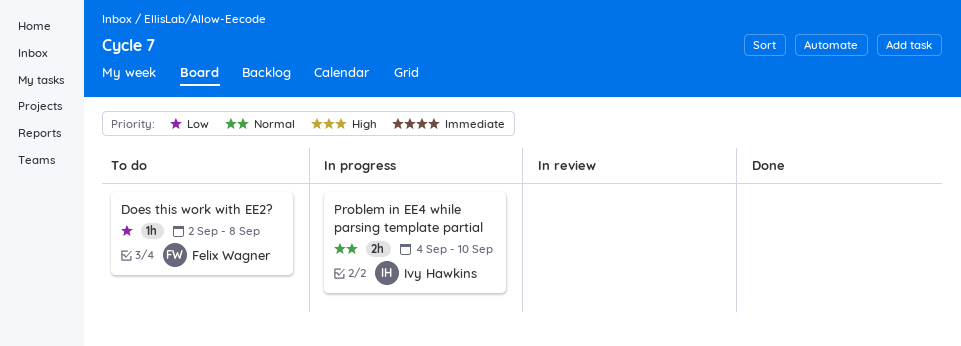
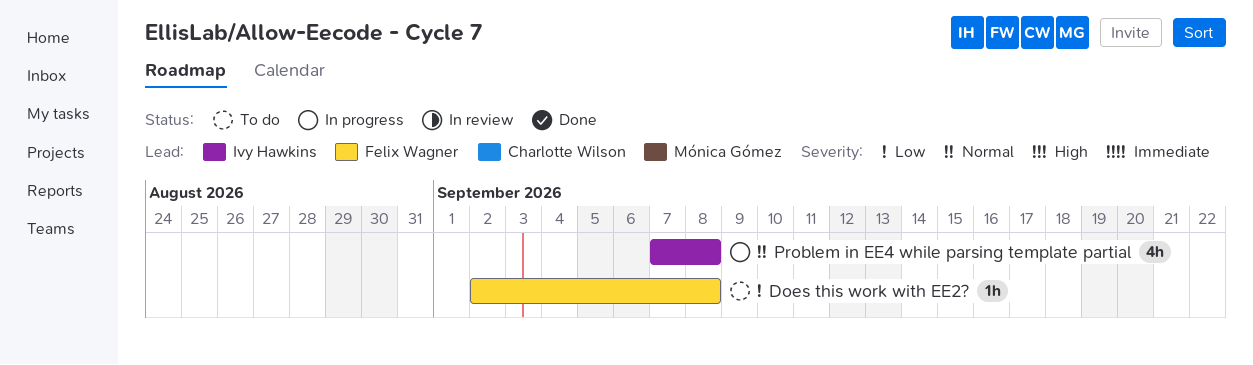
Problem in EE4 while parsing template partial, estimate: 2h -> 4h
Problem in EE4 while parsing template partial, start: Sep 4 -> Sep 7
Problem in EE4 while parsing template partial, due: Sep 10 -> Sep 8

